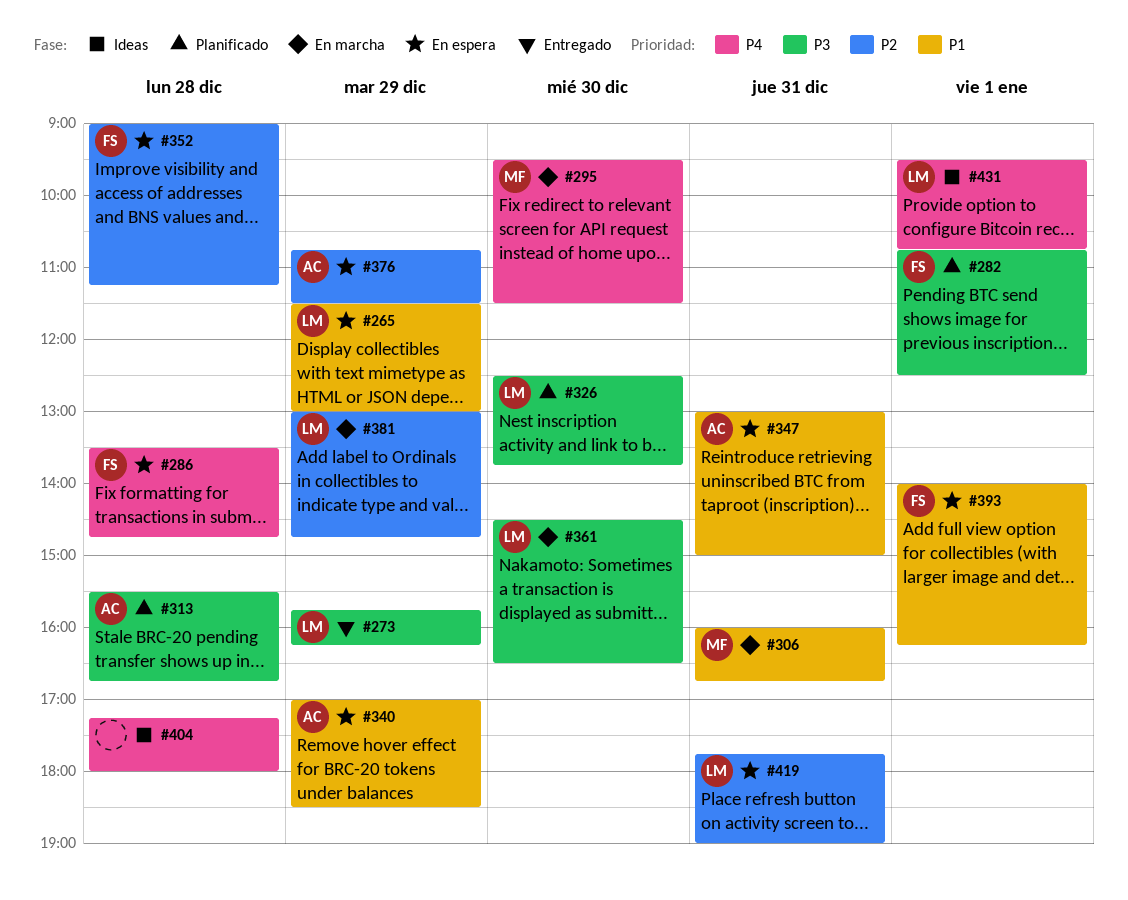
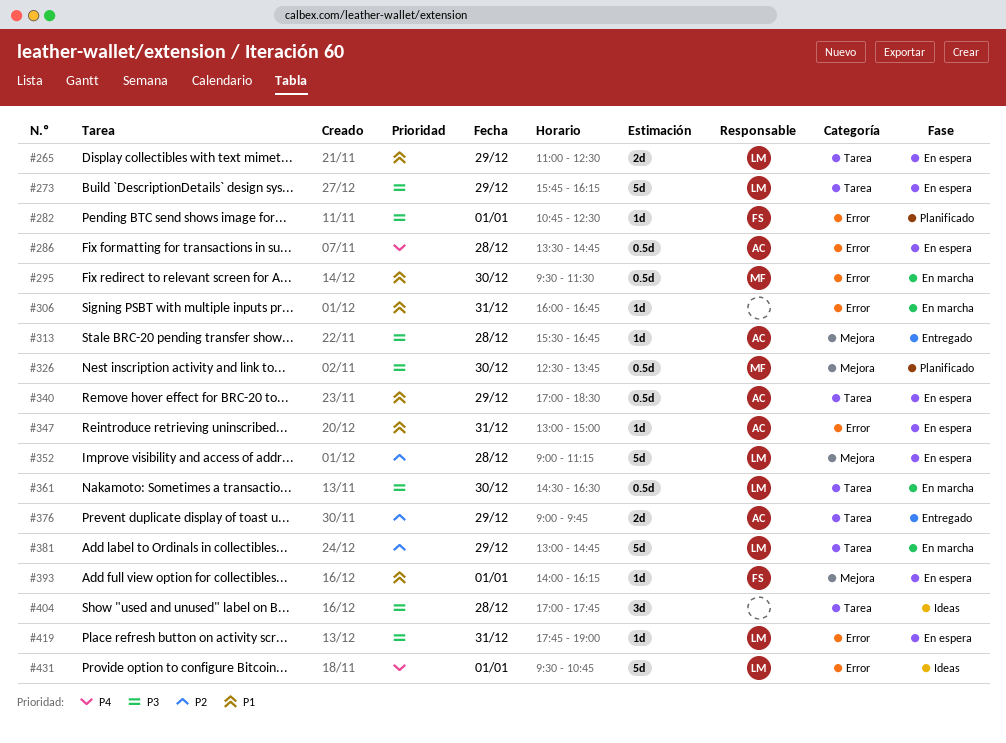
#265, begins: 11:30 -> 11:00
#265, ends: 13:00 -> 12:30
#273, status: Entregado -> En espera
#286, owner: FS -> AC
#295, priority: P4 -> P1
#306, owner: MF -> none
#313, status: Planificado -> Entregado
#326, owner: LM -> MF
#352, owner: FS -> LM
#376, status: En espera -> Entregado
#376, begins: 10:45 -> 09:00
#376, ends: 11:30 -> 09:45
#404, priority: P4 -> P3
#404, begins: 17:15 -> 17:00
#404, ends: 18:00 -> 17:45
#419, priority: P2 -> P3

